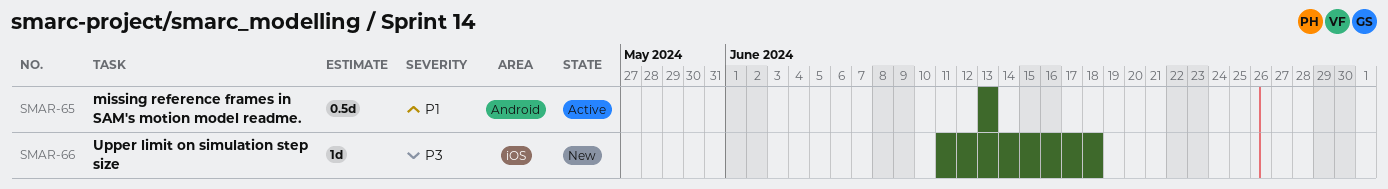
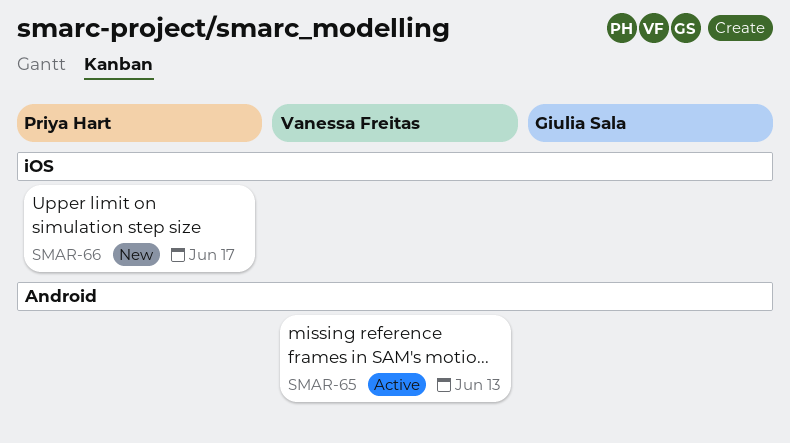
SMAR-66, due: Jun 18 -> Jun 17

